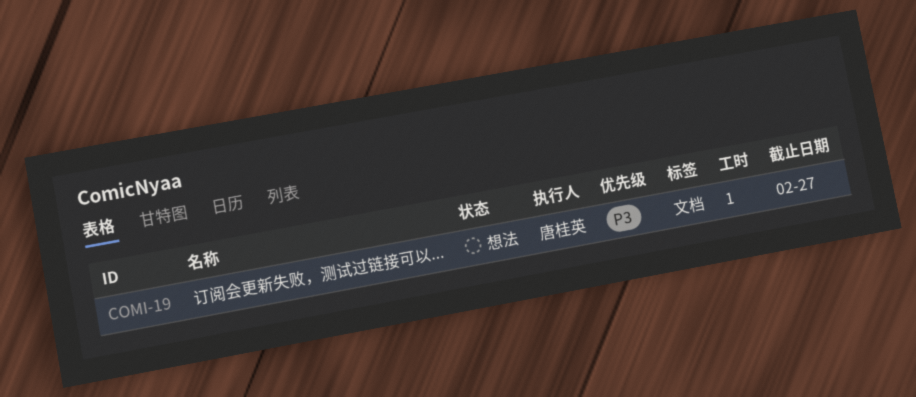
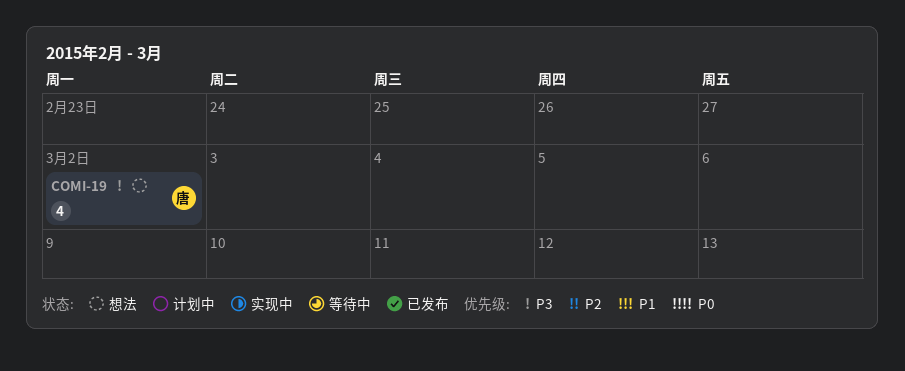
COMI-19, estimate: 1 -> 4
COMI-19, due: Feb 27 -> Mar 2

